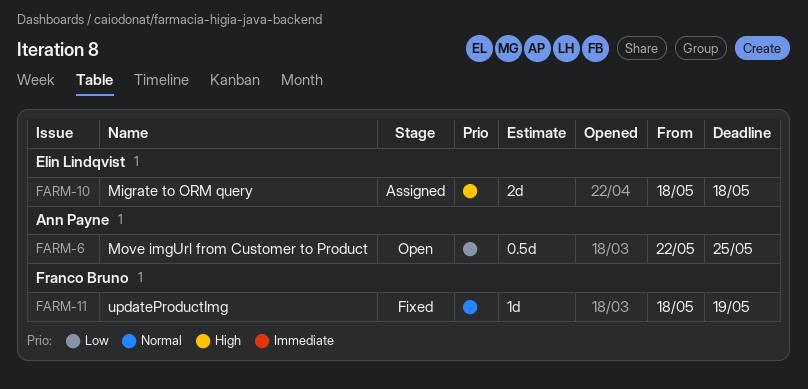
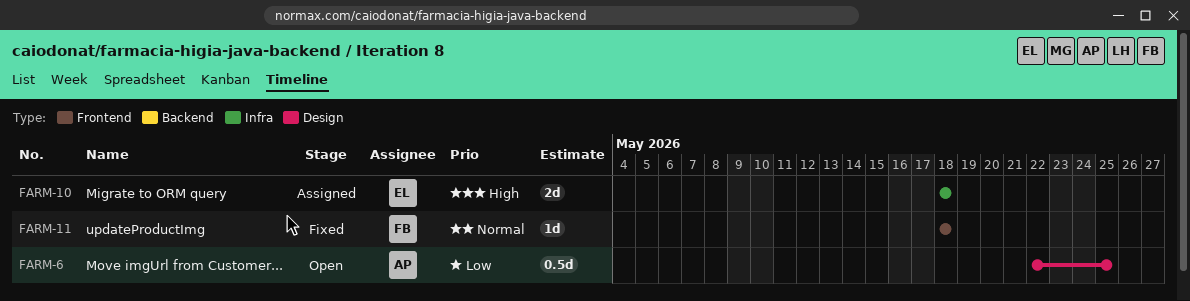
FARM-11, due: May 19 -> May 18

